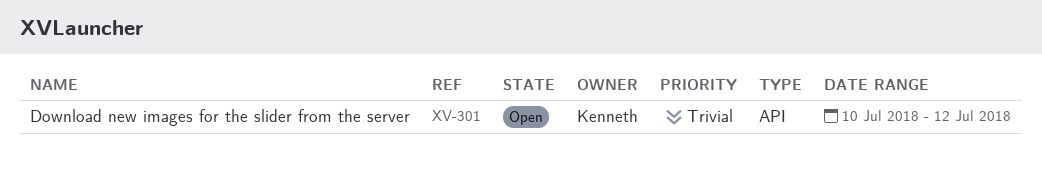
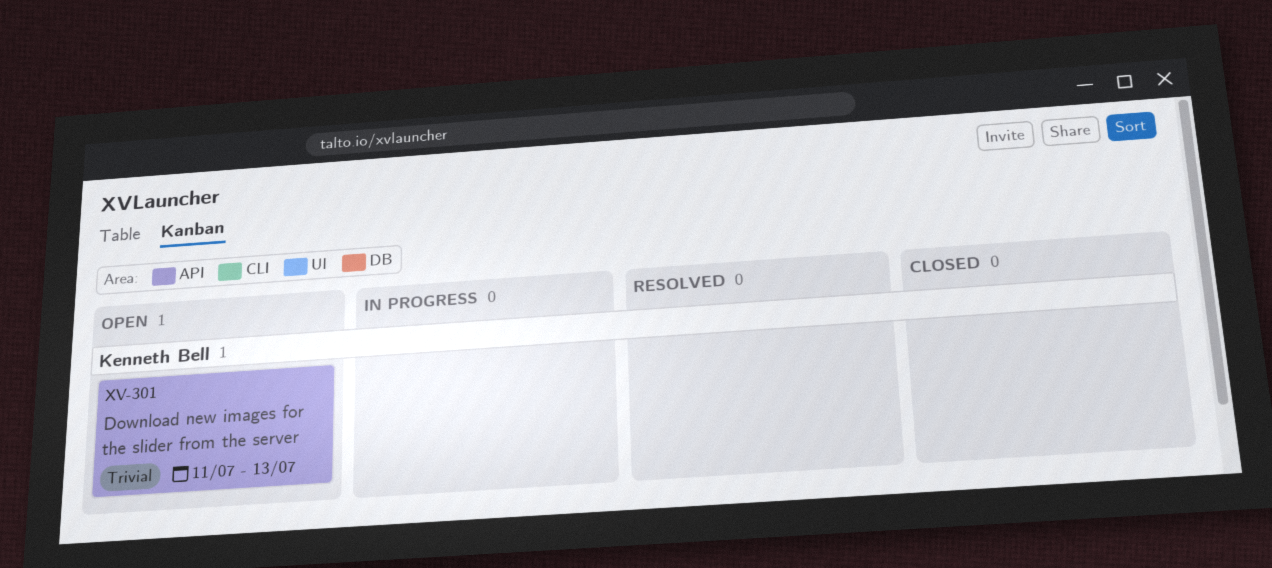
XV-301, start: Jul 10 -> Jul 11
XV-301, due: Jul 12 -> Jul 13

